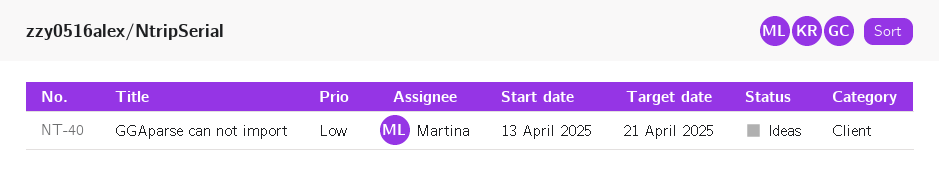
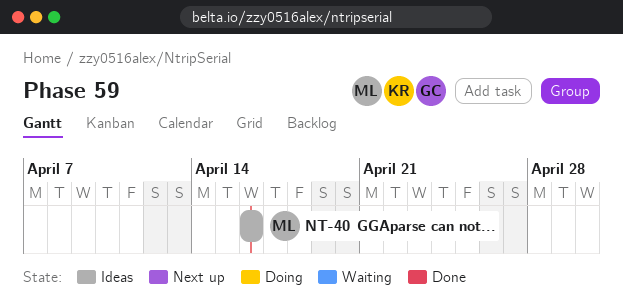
NT-40, start: Apr 13 -> Apr 16
NT-40, due: Apr 21 -> Apr 16

